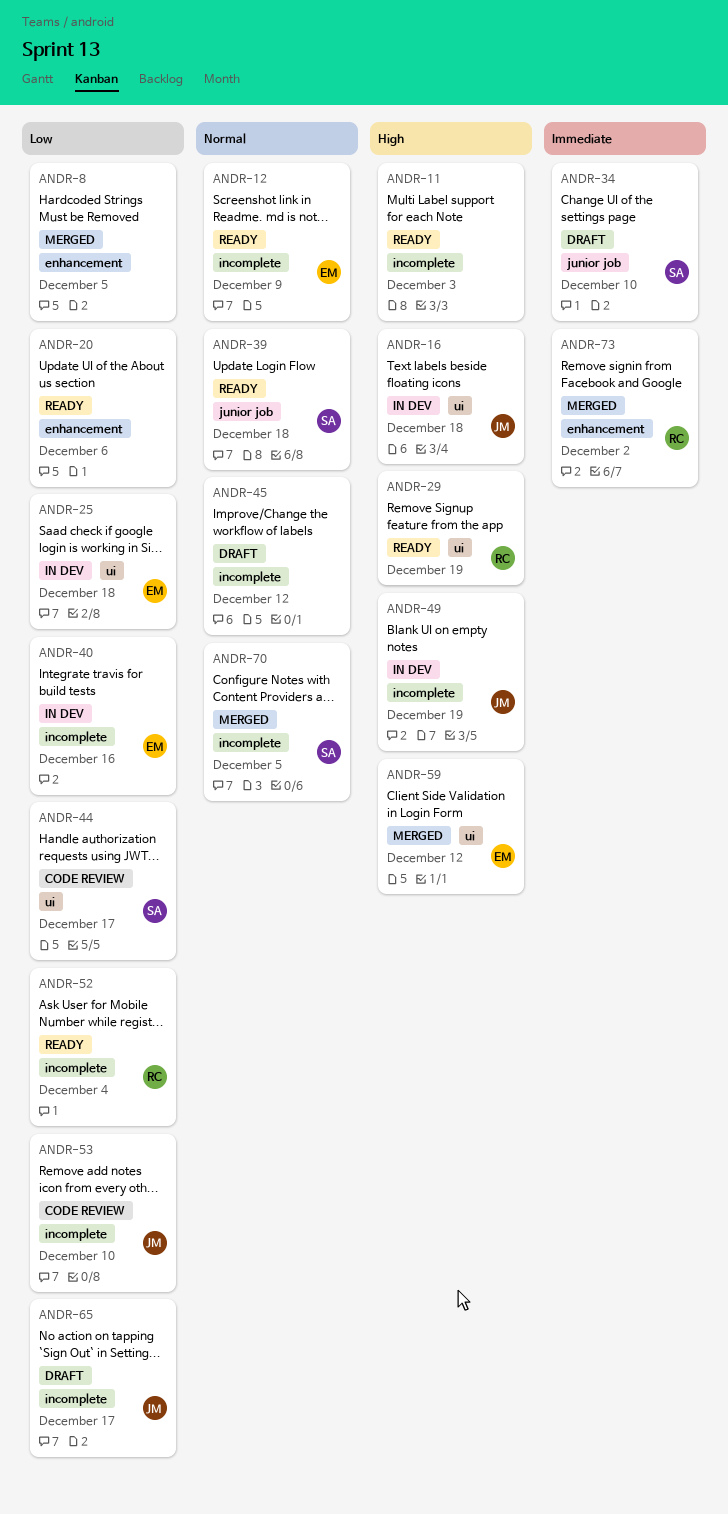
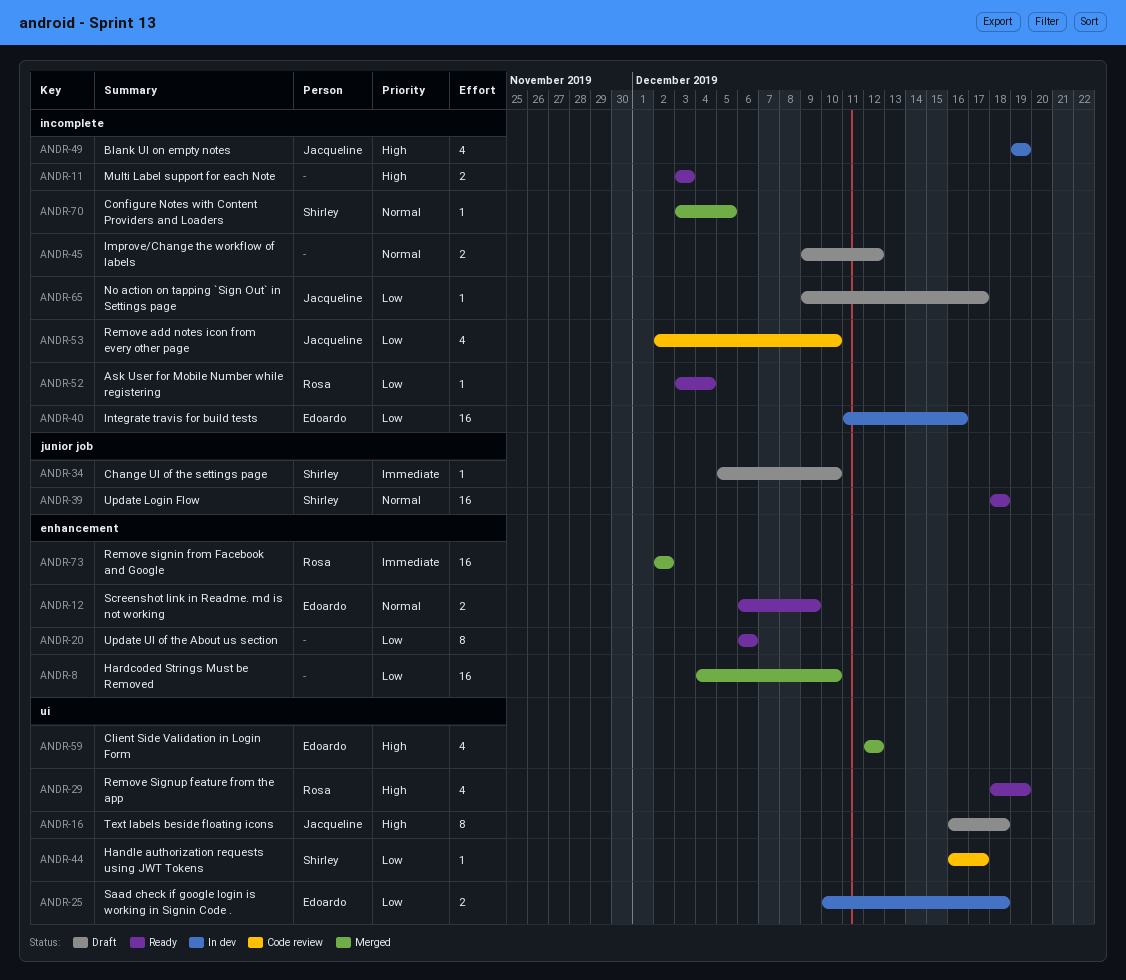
ANDR-8, due: Dec 5 -> Dec 10
ANDR-12, label: incomplete -> enhancement
ANDR-16, status: In dev -> Draft

